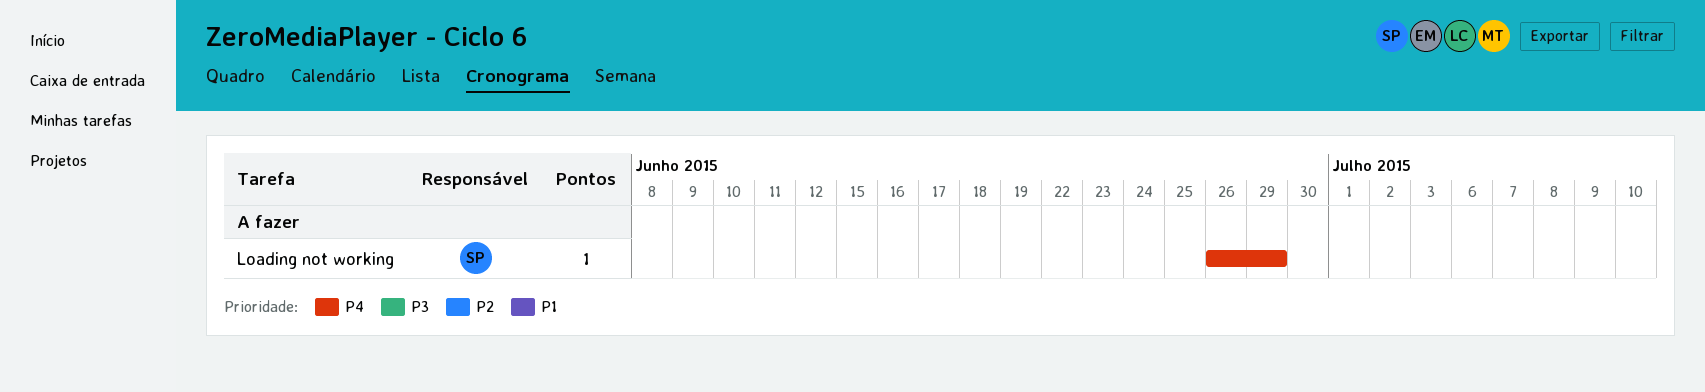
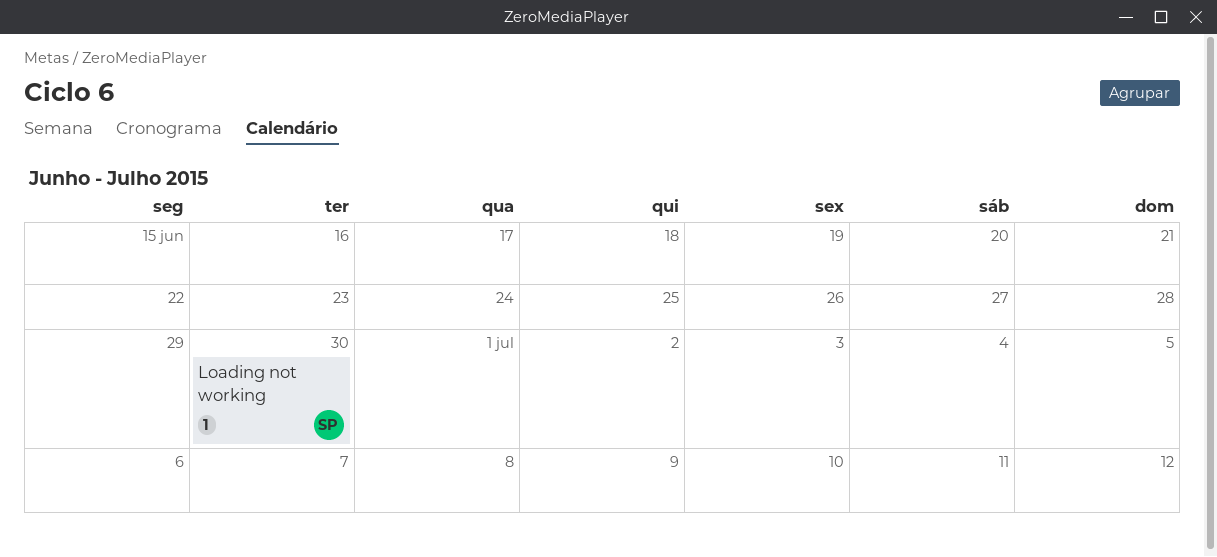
Loading not working, due: Jun 29 -> Jun 30

